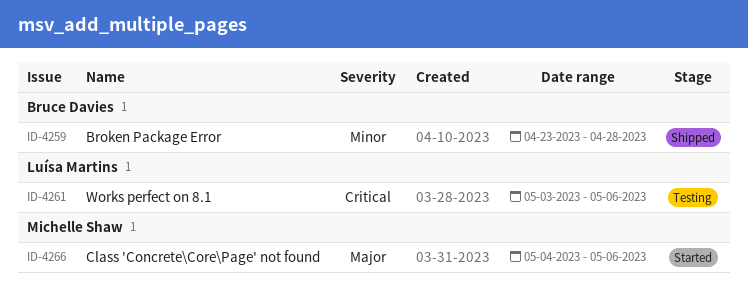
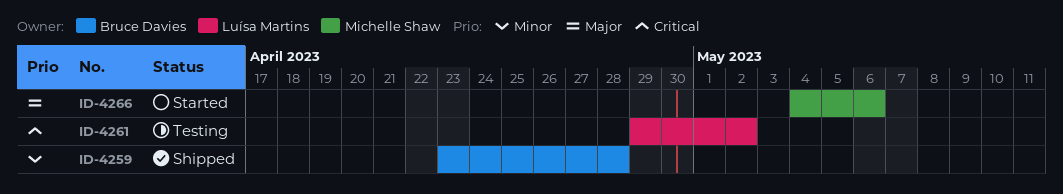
ID-4261, start: May 3 -> Apr 29
ID-4261, due: May 6 -> May 2

